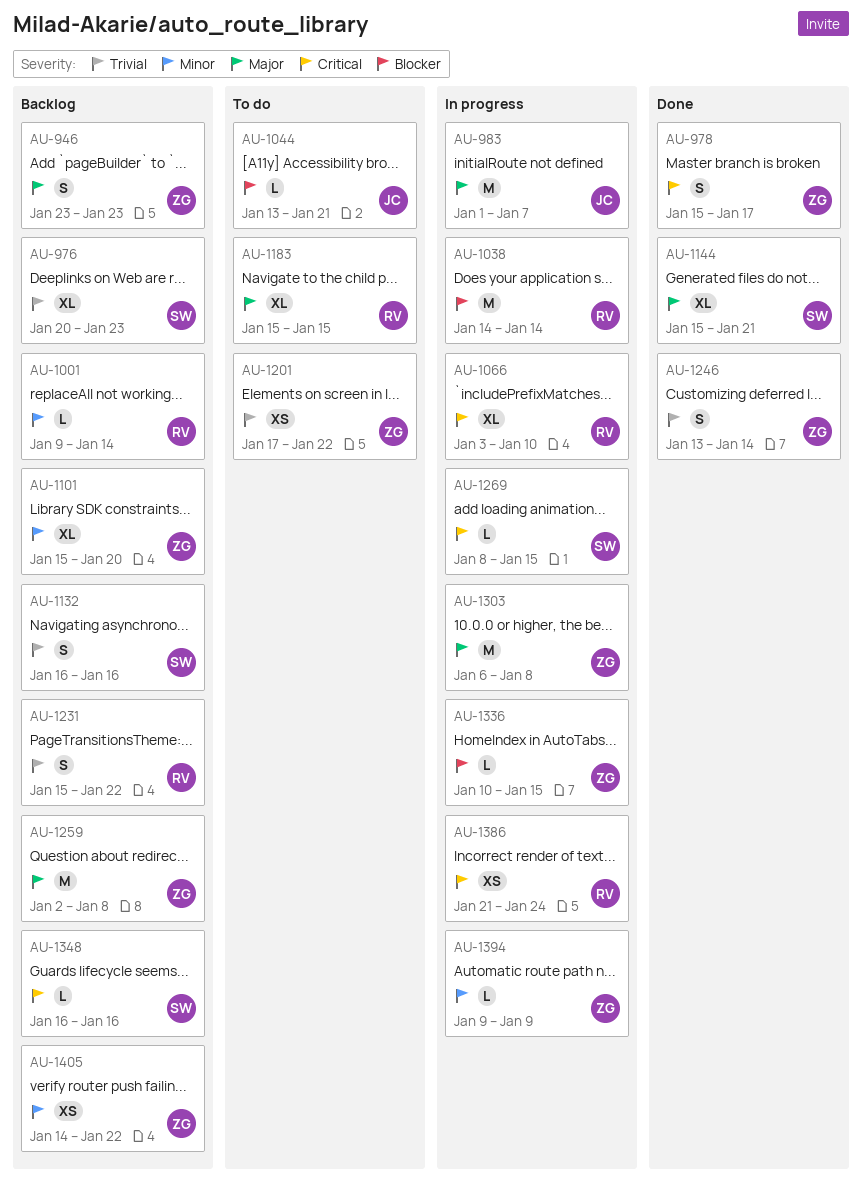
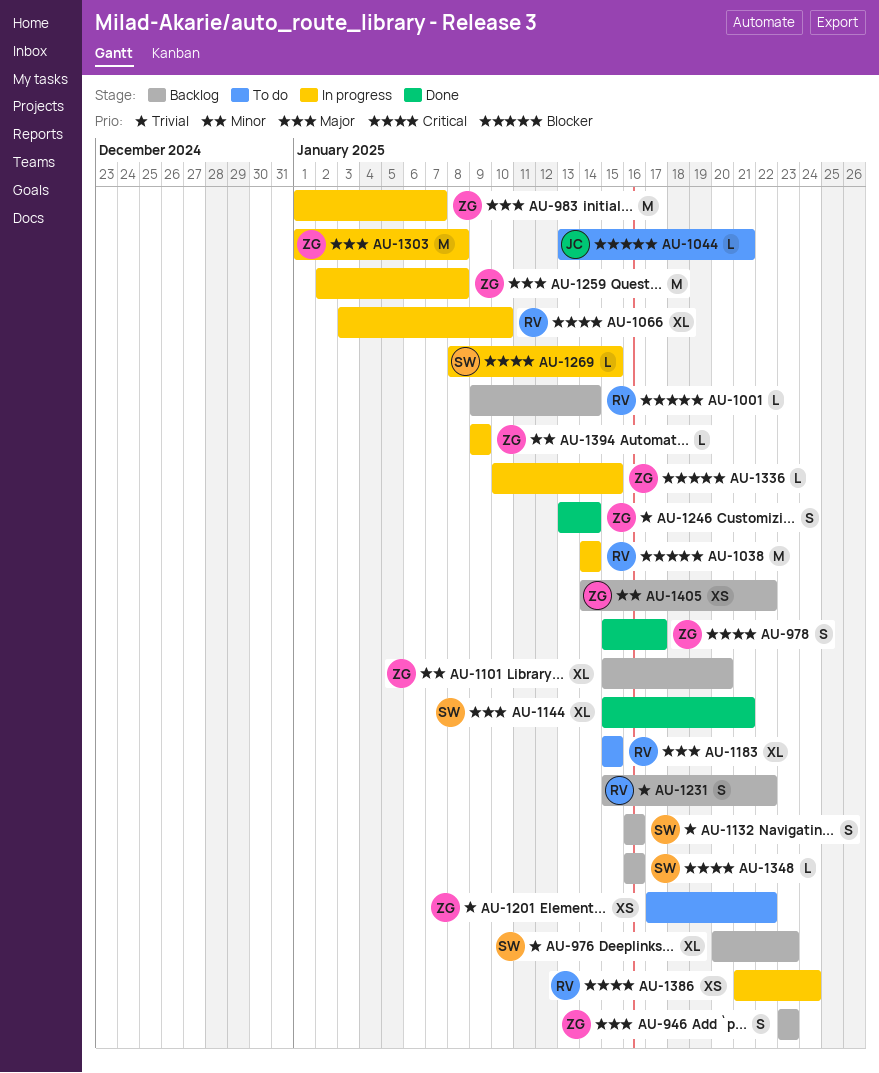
AU-983, owner: JC -> ZG
AU-1001, priority: Minor -> Blocker
AU-1259, status: Backlog -> In progress
AU-1303, start: Jan 6 -> Jan 1

